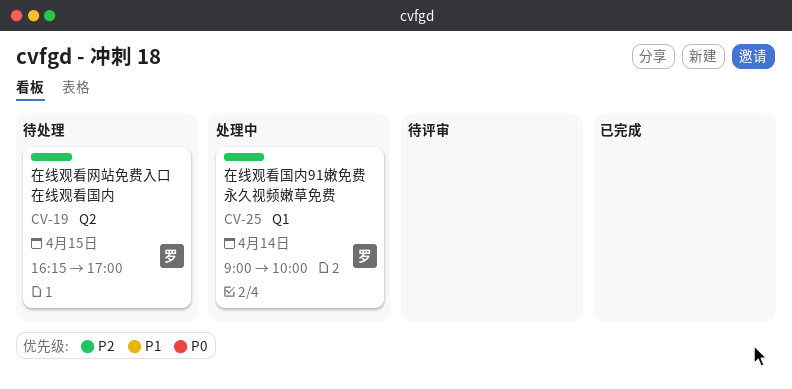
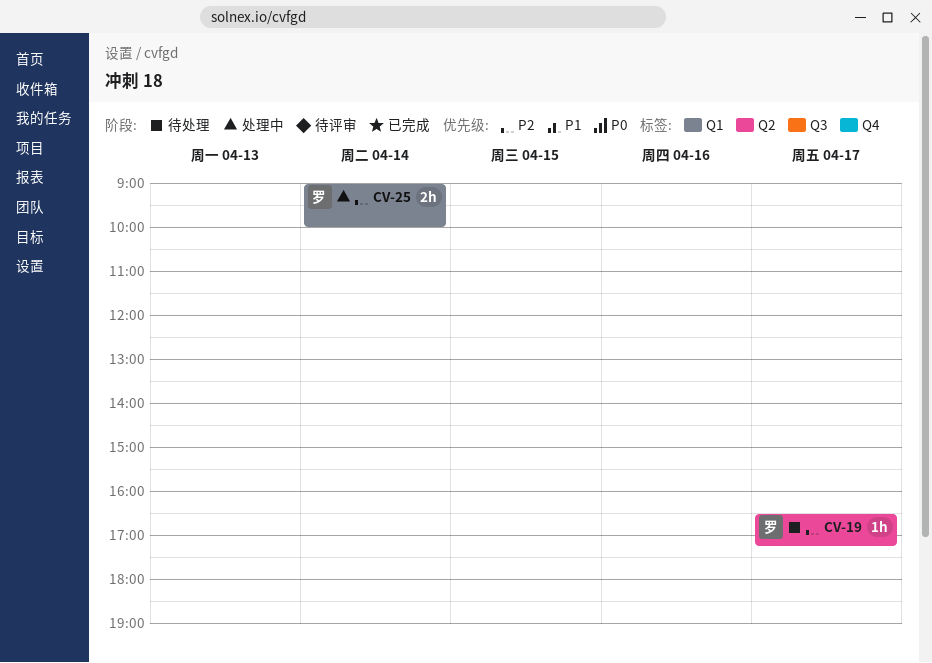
CV-19, day: Apr 15 -> Apr 17
CV-19, begins: 16:15 -> 16:30
CV-19, ends: 17:00 -> 17:15

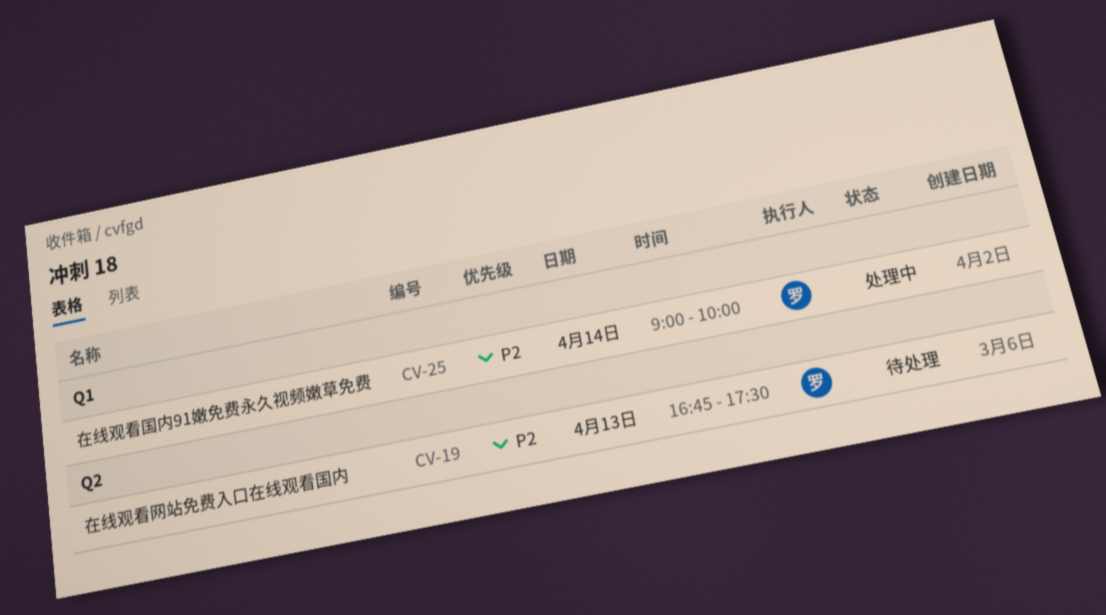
CV-19, day: Apr 17 -> Apr 13
CV-19, begins: 16:30 -> 16:45
CV-19, ends: 17:15 -> 17:30

